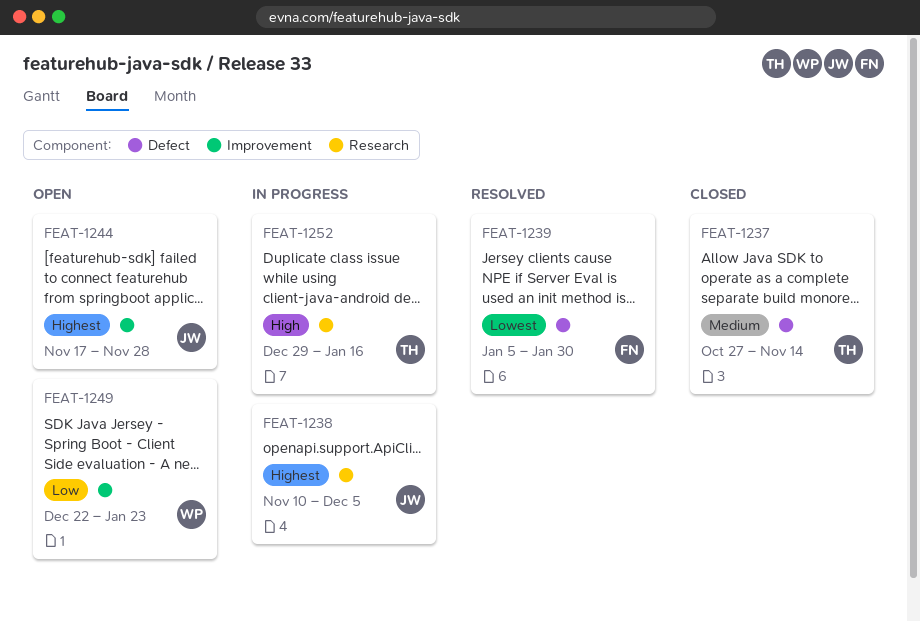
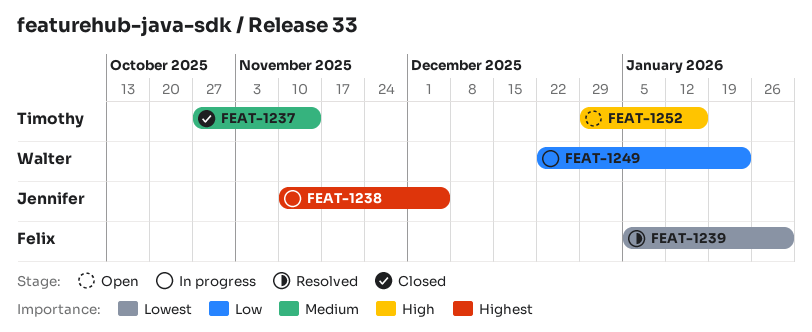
FEAT-1244: present -> none
FEAT-1249, status: Open -> In progress
FEAT-1252, status: In progress -> Open

